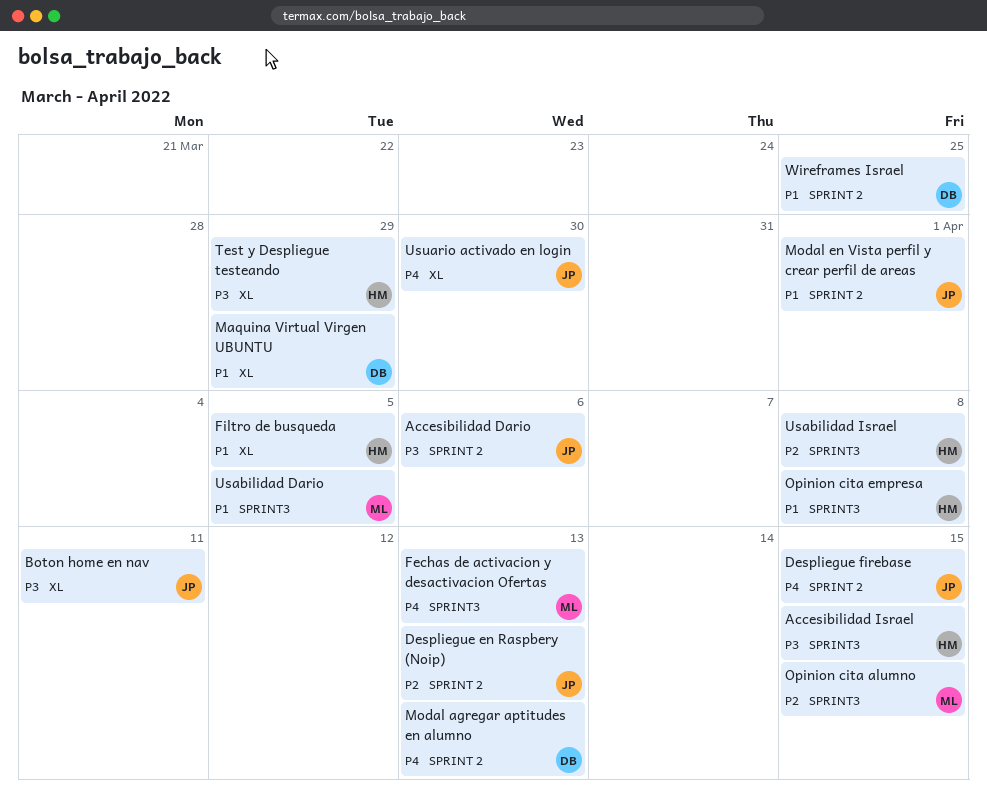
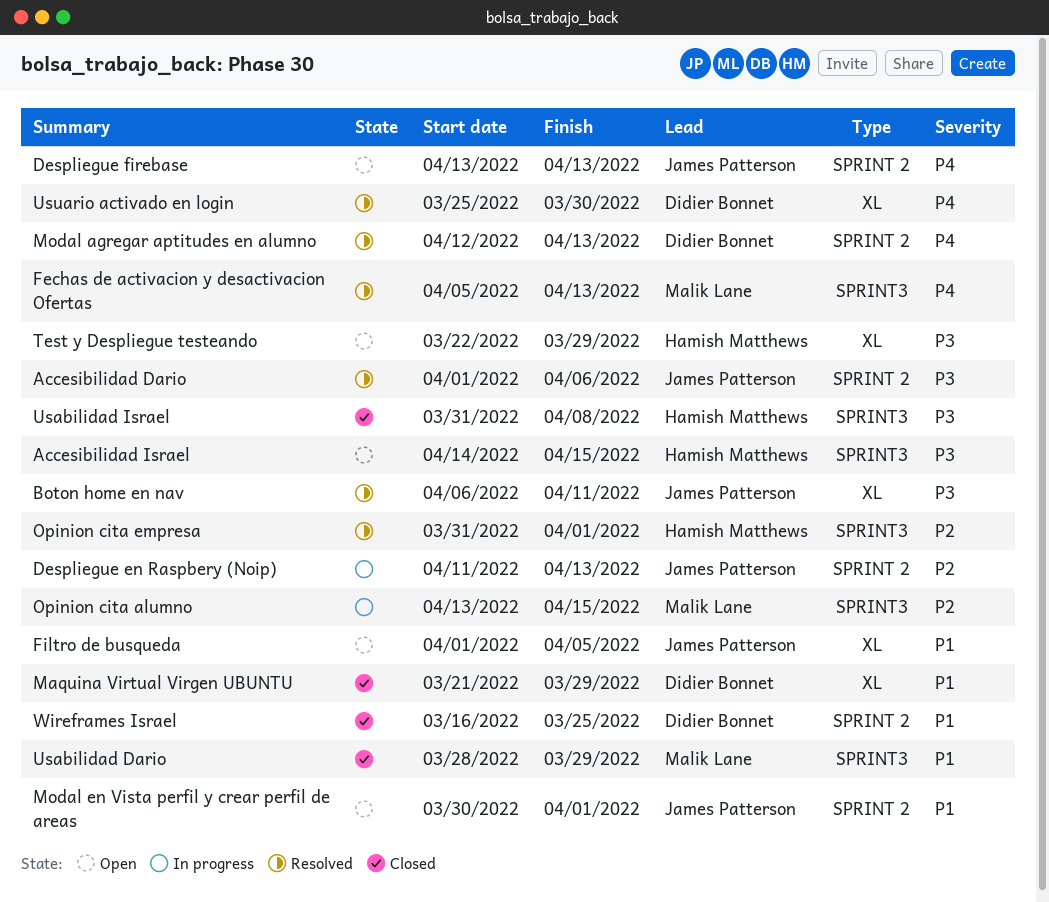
Despliegue firebase, due: Apr 15 -> Apr 13
Filtro de busqueda, owner: Hamish Matthews -> James Patterson
Opinion cita empresa, priority: P1 -> P2
Opinion cita empresa, due: Apr 8 -> Apr 1
Usabilidad Dario, due: Apr 5 -> Mar 29
Usabilidad Israel, priority: P2 -> P3
Usuario activado en login, owner: James Patterson -> Didier Bonnet

